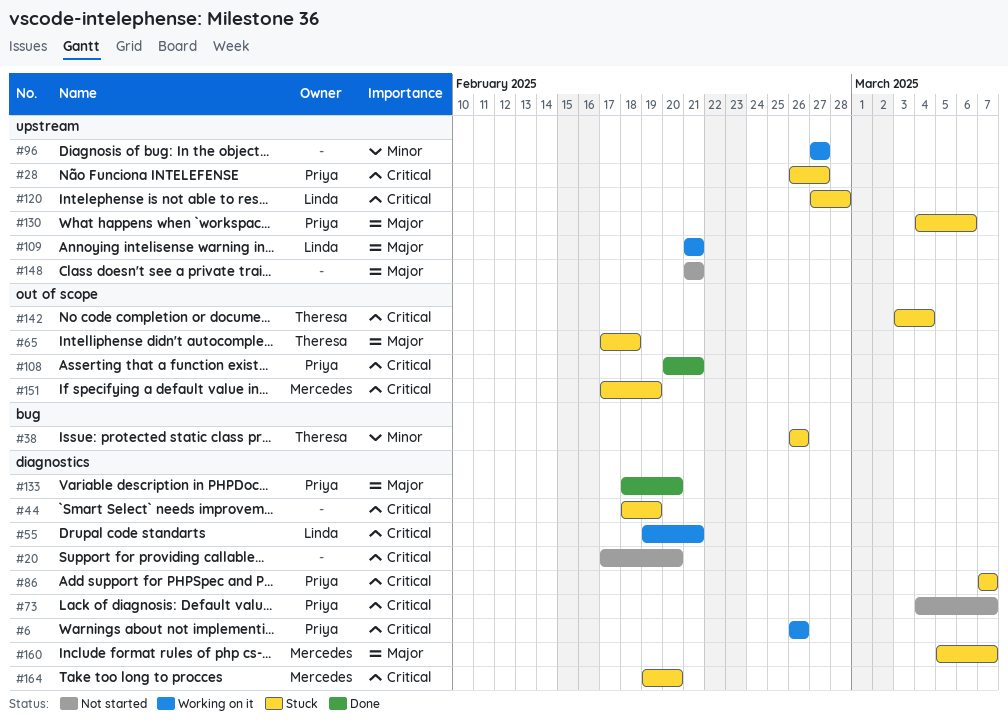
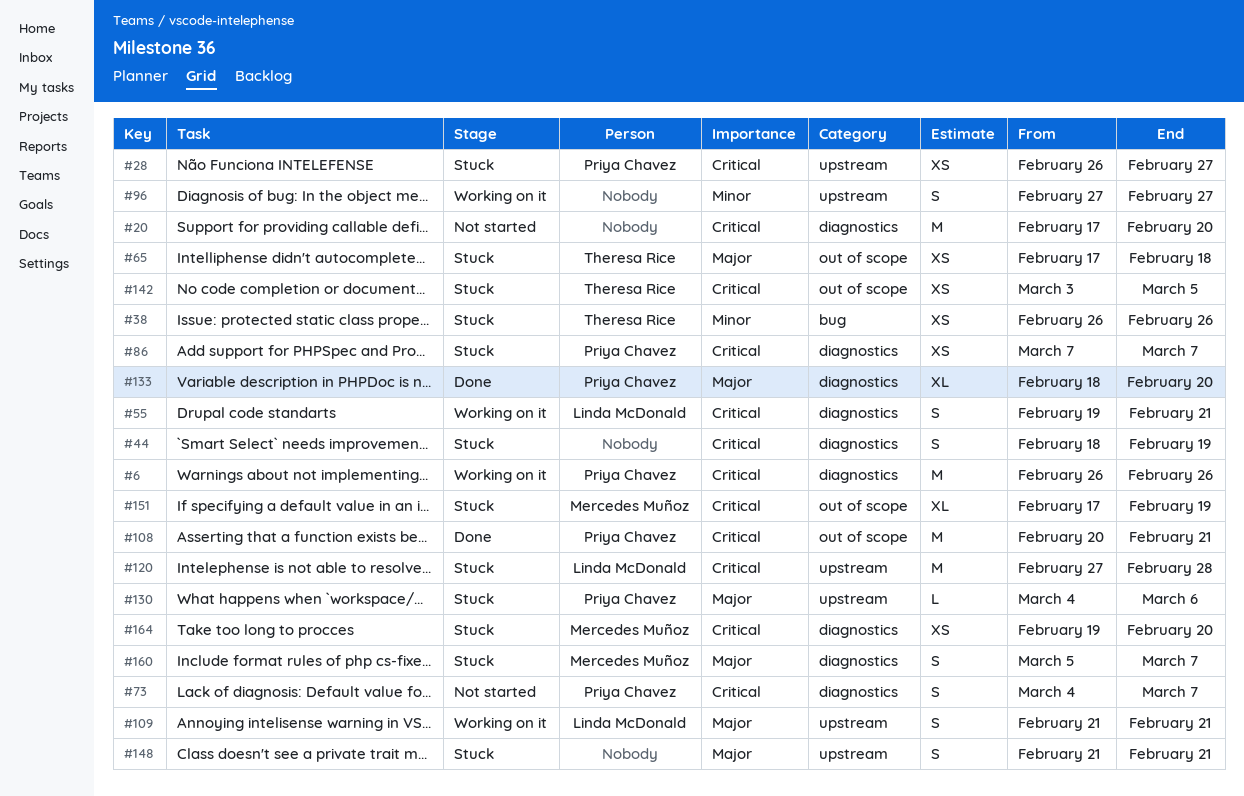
#142, due: Mar 4 -> Mar 5
#148, status: Not started -> Stuck

